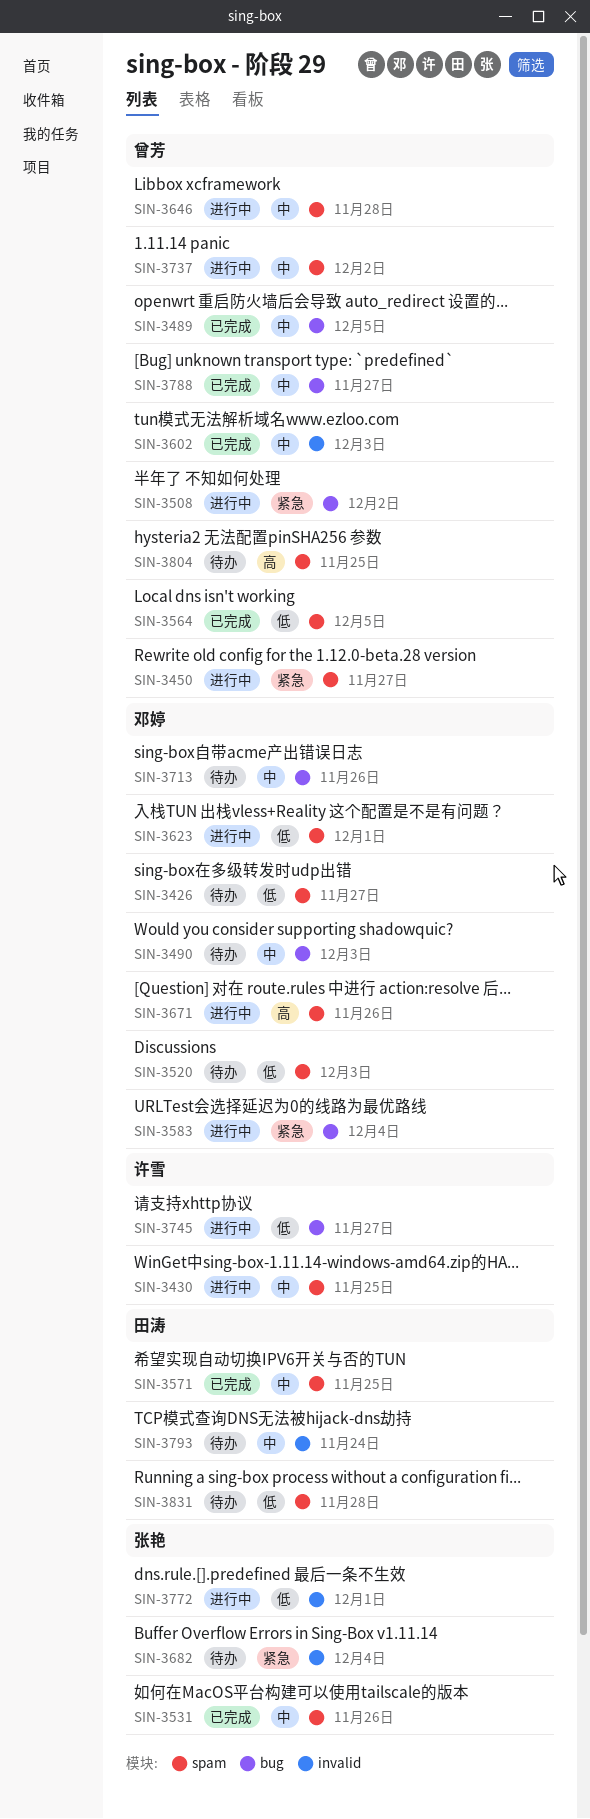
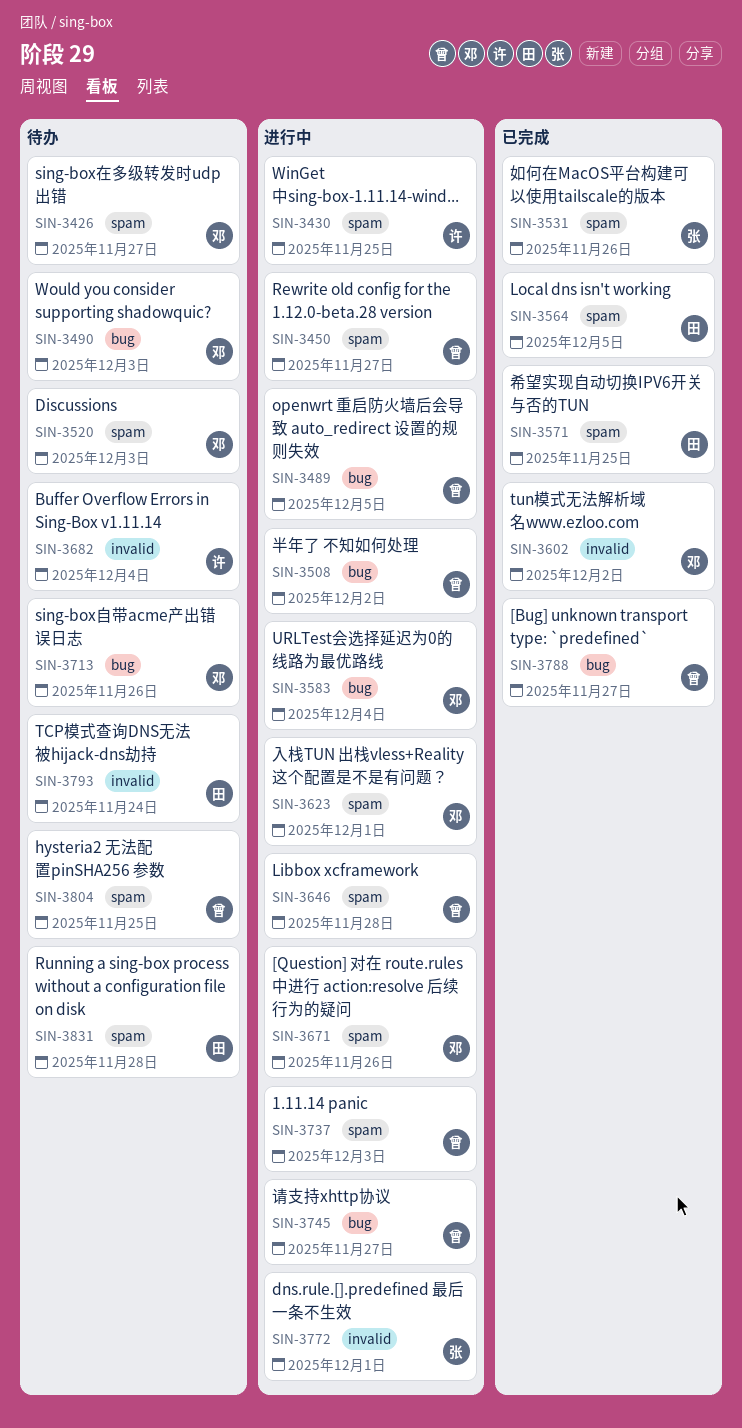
SIN-3489, status: 已完成 -> 进行中
SIN-3564, owner: 曾芳 -> 田涛
SIN-3602, owner: 曾芳 -> 邓婷
SIN-3602, due: Dec 3 -> Dec 2
SIN-3682, owner: 张艳 -> 许雪
SIN-3737, due: Dec 2 -> Dec 3
SIN-3745, owner: 许雪 -> 曾芳

